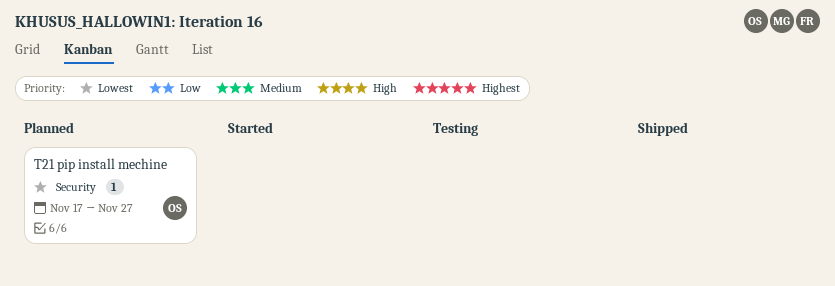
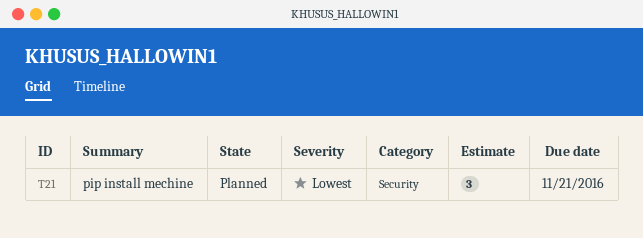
T21, estimate: 1 -> 3
T21, due: Nov 27 -> Nov 21

